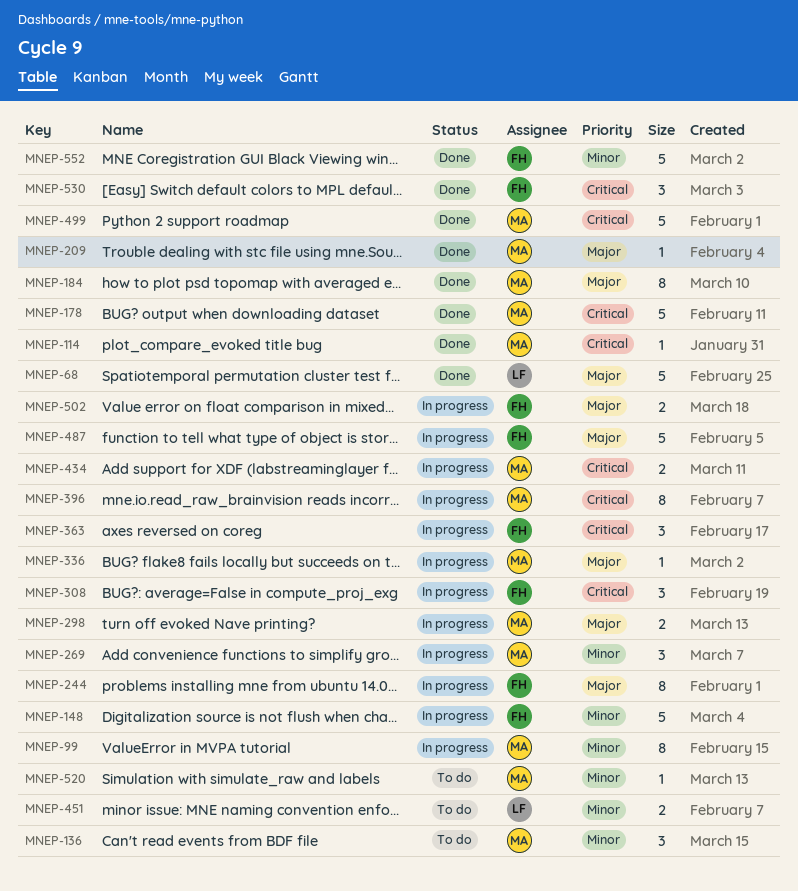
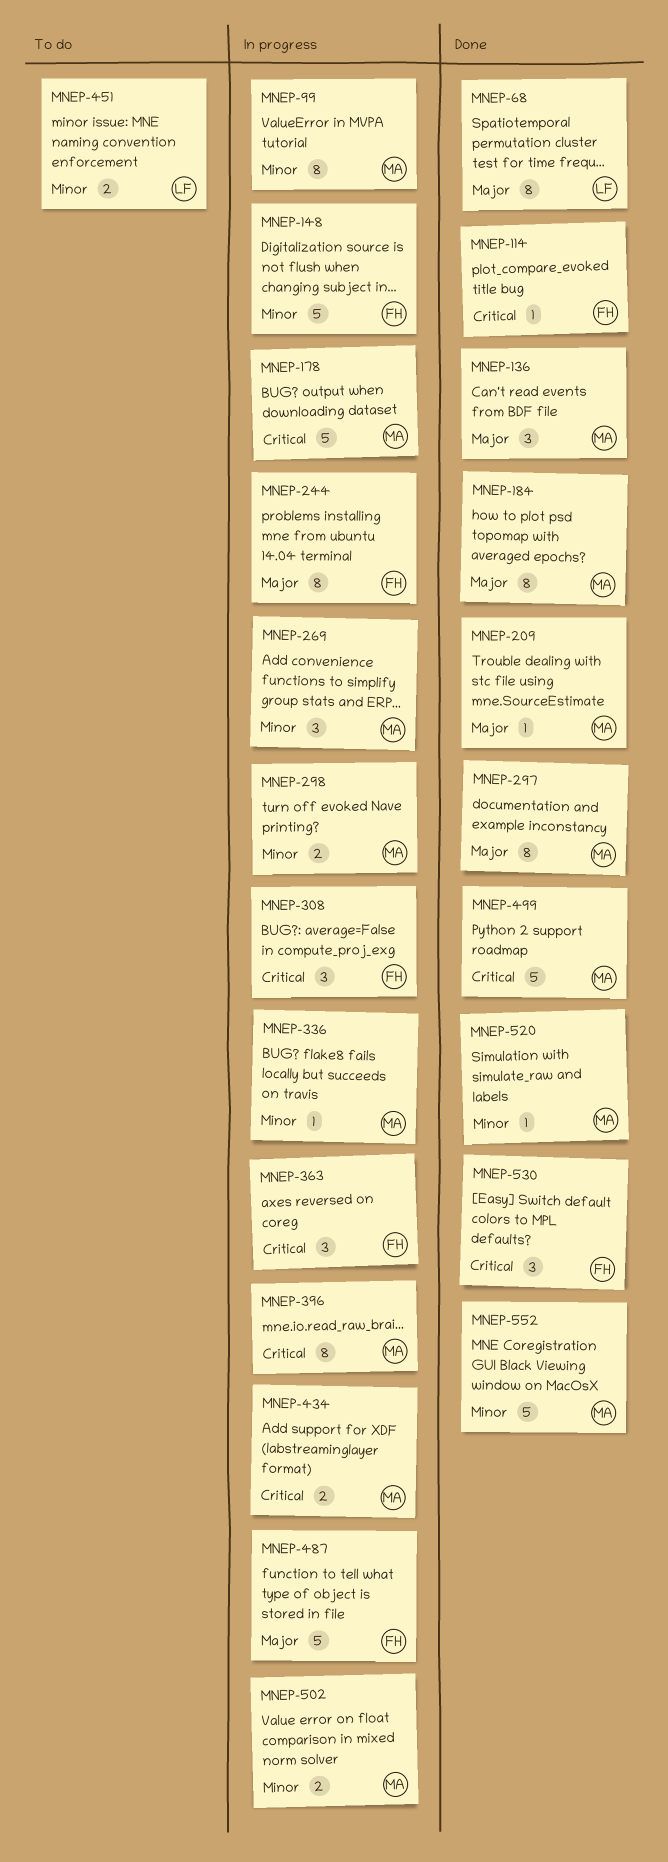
MNEP-68, estimate: 5 -> 8
MNEP-114, owner: MA -> FH
MNEP-136, status: To do -> Done
MNEP-136, priority: Minor -> Major
MNEP-178, status: Done -> In progress
MNEP-297: none -> present
MNEP-298, priority: Major -> Minor
MNEP-336, priority: Major -> Minor
MNEP-502, owner: FH -> MA
MNEP-502, priority: Major -> Minor
MNEP-520, status: To do -> Done
MNEP-552, owner: FH -> MA

